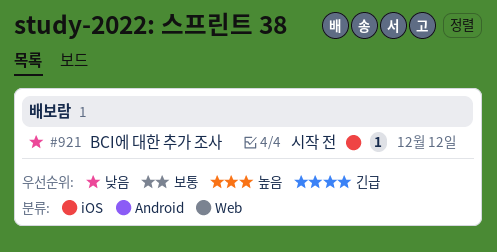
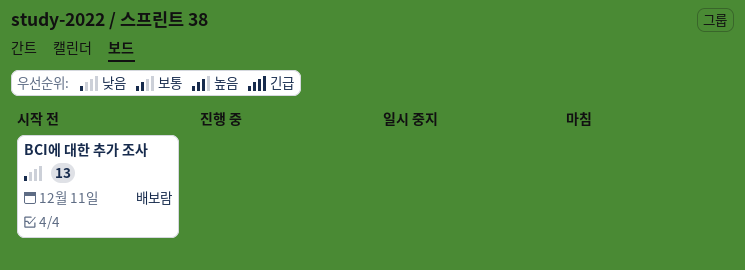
BCI에 대한 추가 조사, estimate: 1 -> 13
BCI에 대한 추가 조사, due: Dec 12 -> Dec 11

